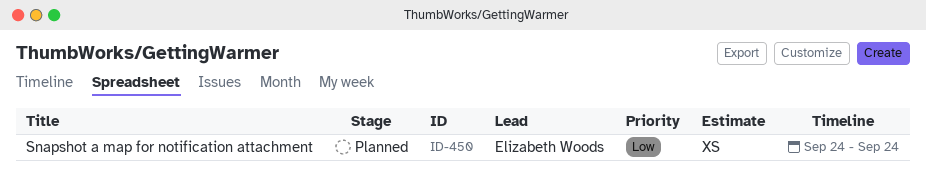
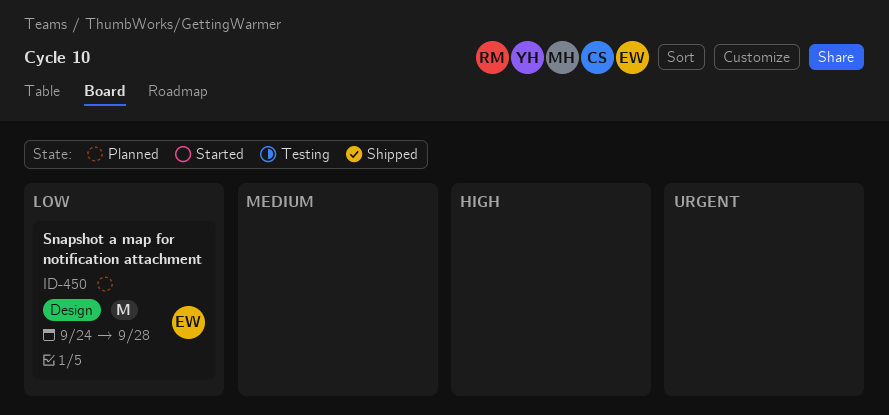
ID-450, estimate: XS -> M
ID-450, due: Sep 24 -> Sep 28

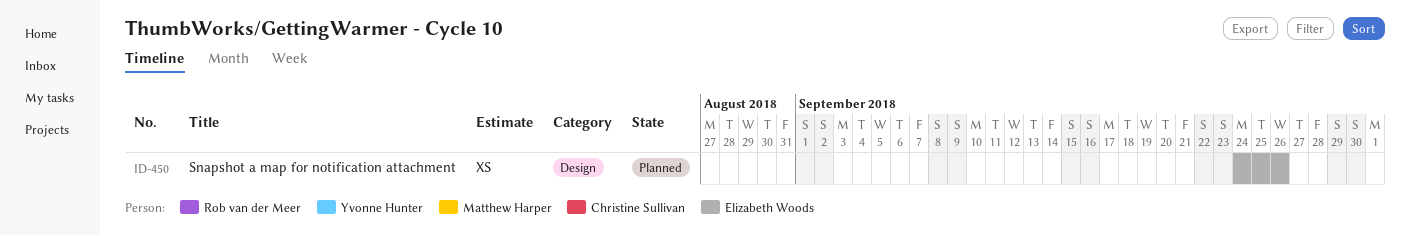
ID-450, estimate: M -> XS
ID-450, due: Sep 28 -> Sep 26

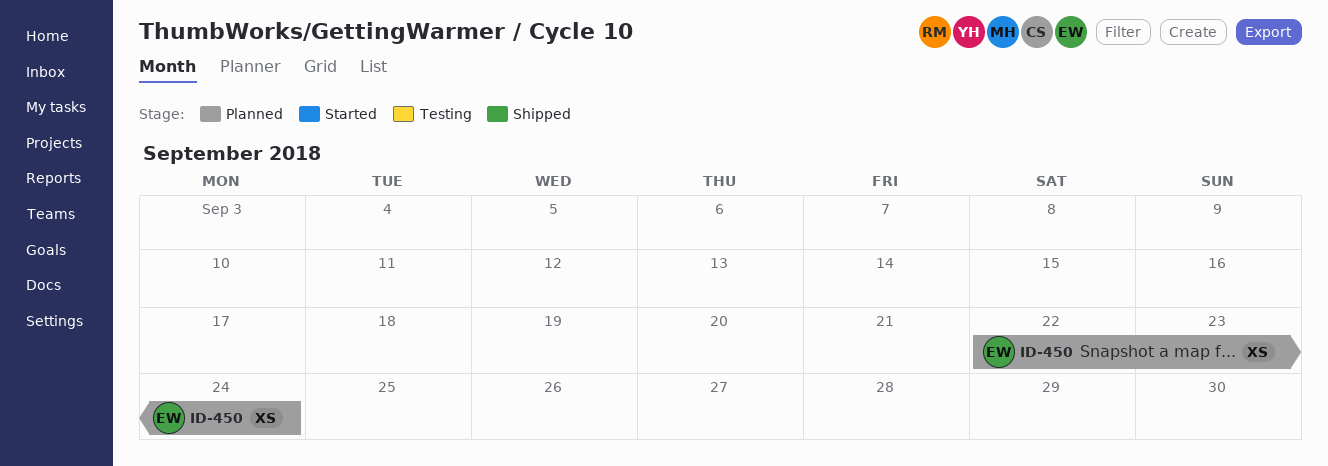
ID-450, start: Sep 24 -> Sep 22
ID-450, due: Sep 26 -> Sep 24

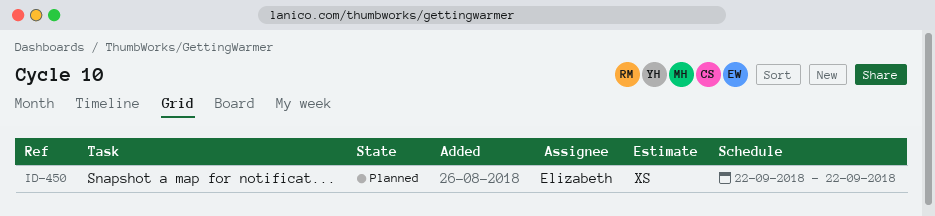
ID-450, due: Sep 24 -> Sep 22

